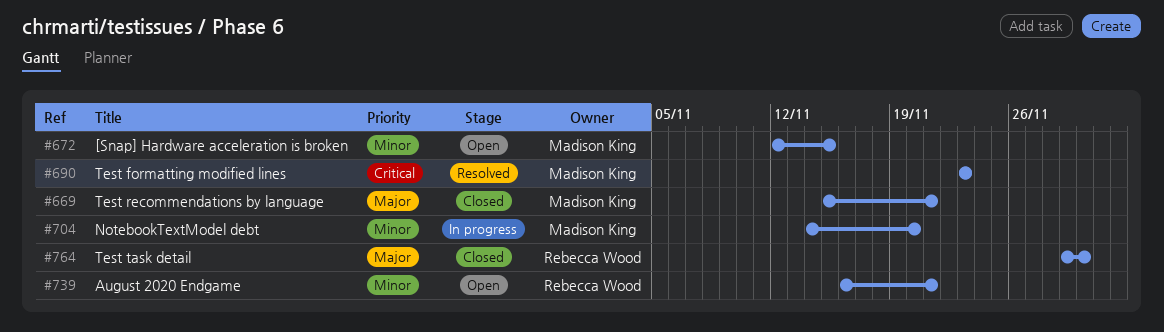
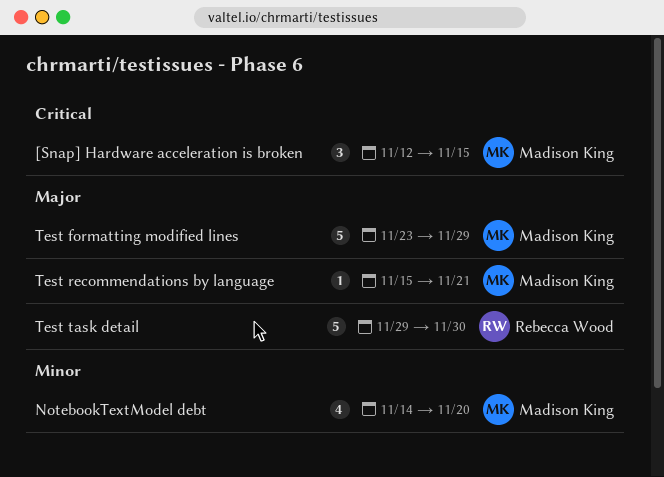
[Snap] Hardware acceleration is broken, priority: Minor -> Critical
August 2020 Endgame: present -> none
Test formatting modified lines, priority: Critical -> Major
Test formatting modified lines, due: Nov 23 -> Nov 29

